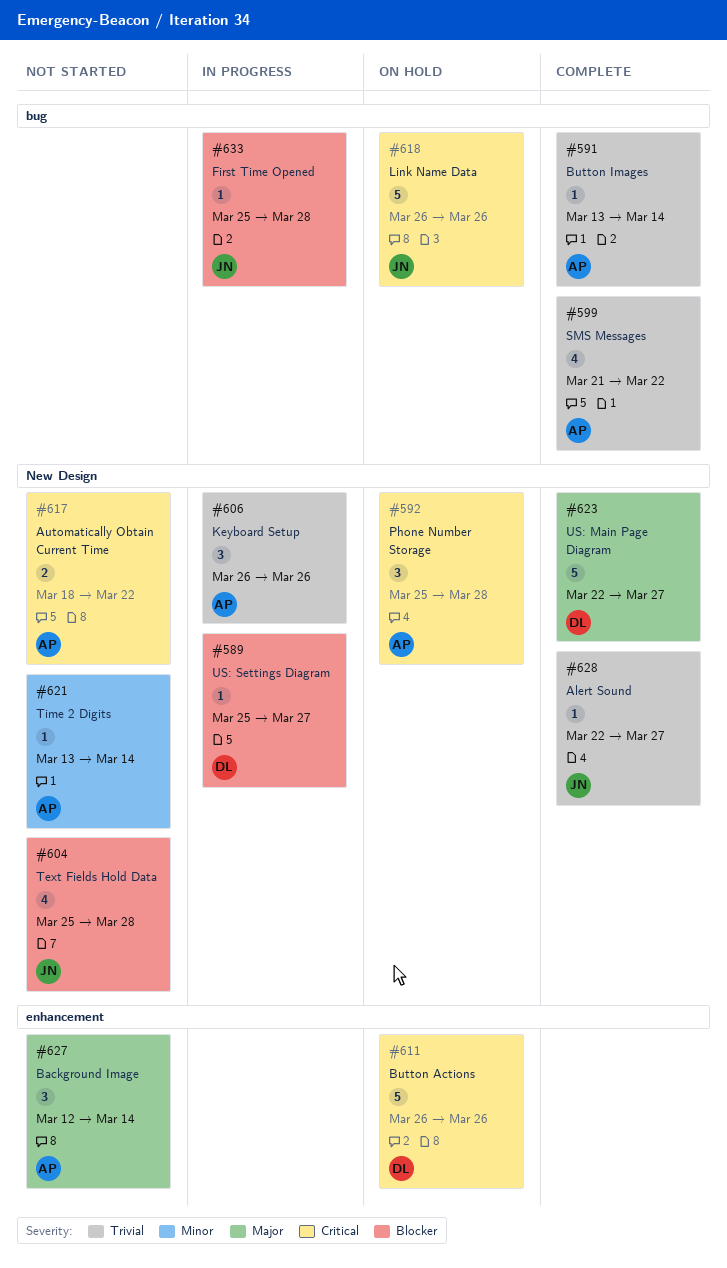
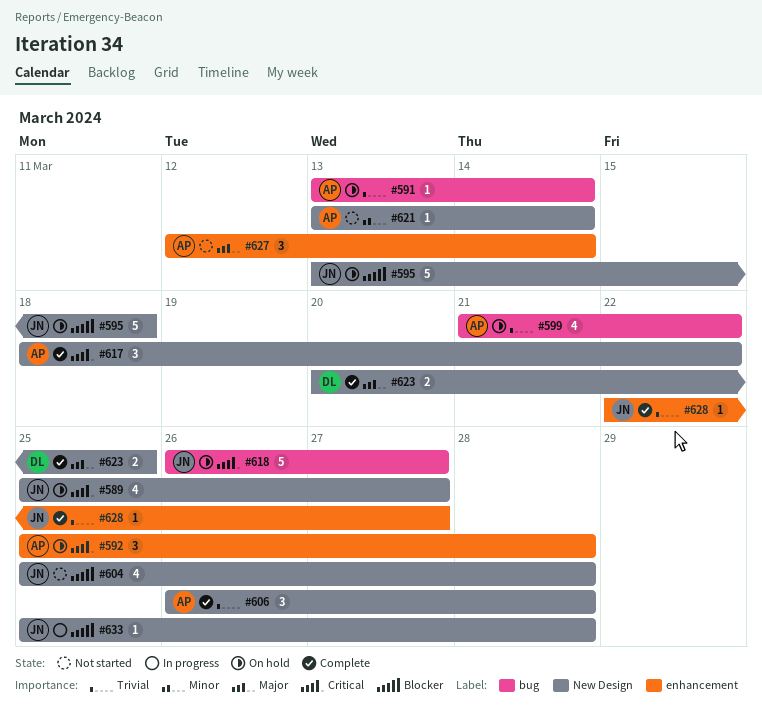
#589, status: In progress -> On hold
#589, owner: DL -> JN
#589, priority: Blocker -> Critical
#589, estimate: 1 -> 4
#591, status: Complete -> On hold
#592, label: New Design -> enhancement
#595: none -> present
#599, status: Complete -> On hold
#606, status: In progress -> Complete
#606, due: Mar 26 -> Mar 28
#611: present -> none
#617, status: Not started -> Complete
#617, estimate: 2 -> 3
#618, due: Mar 26 -> Mar 27
#623, estimate: 5 -> 2
#623, start: Mar 22 -> Mar 20
#623, due: Mar 27 -> Mar 25
#628, label: New Design -> enhancement
#633, label: bug -> New Design

